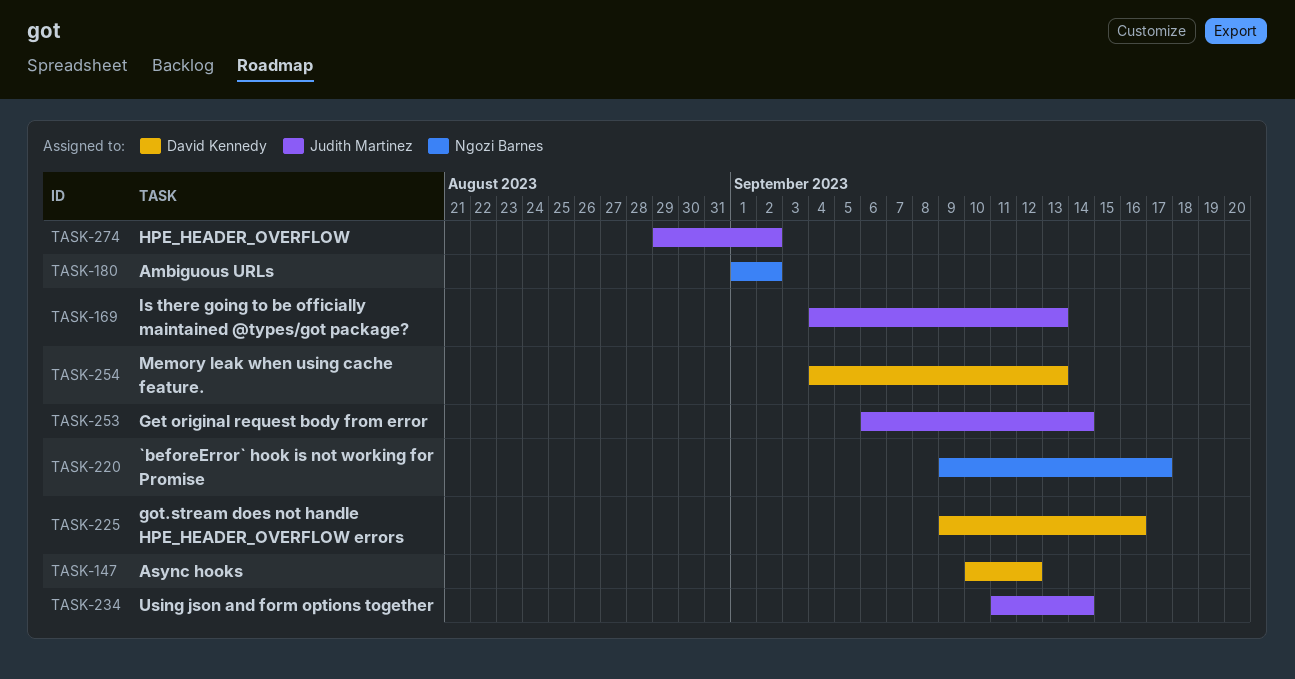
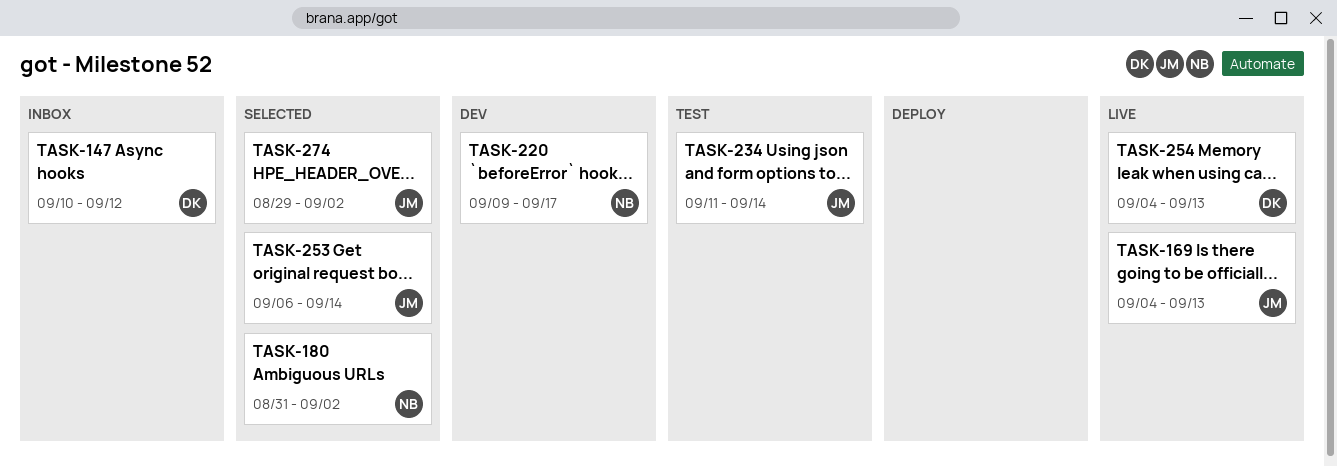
TASK-180, start: Sep 1 -> Aug 31
TASK-225: present -> none

